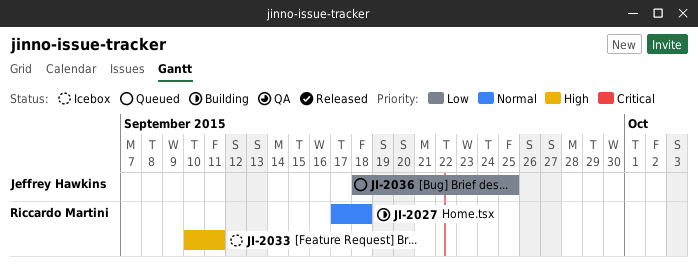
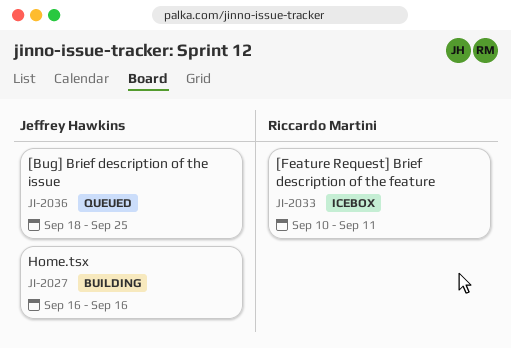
JI-2027, owner: Riccardo Martini -> Jeffrey Hawkins
JI-2027, start: Sep 17 -> Sep 16
JI-2027, due: Sep 18 -> Sep 16

